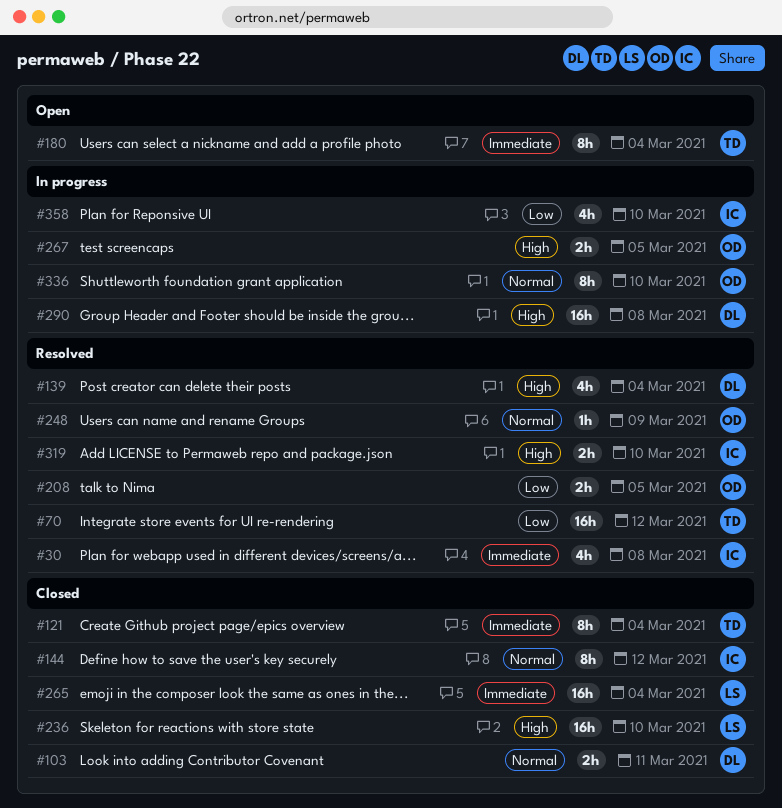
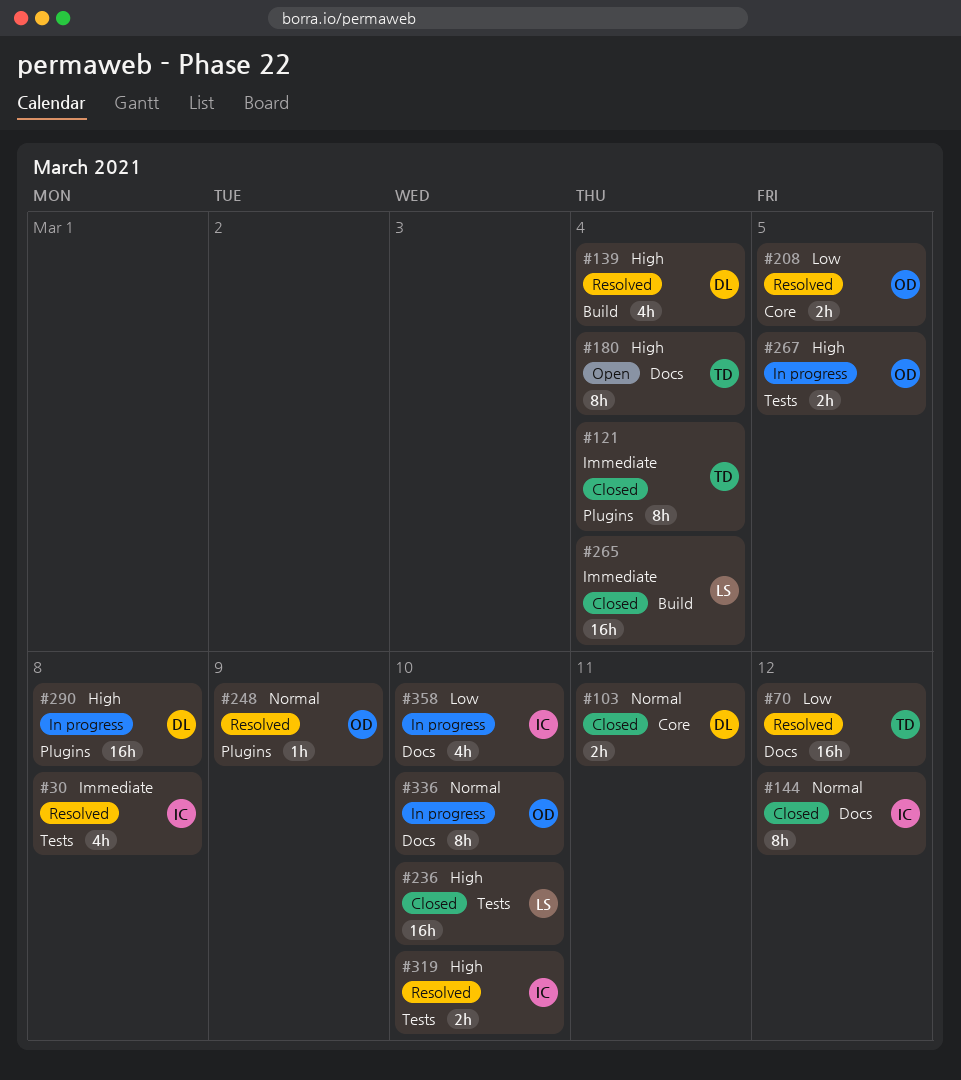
#180, priority: Immediate -> High

